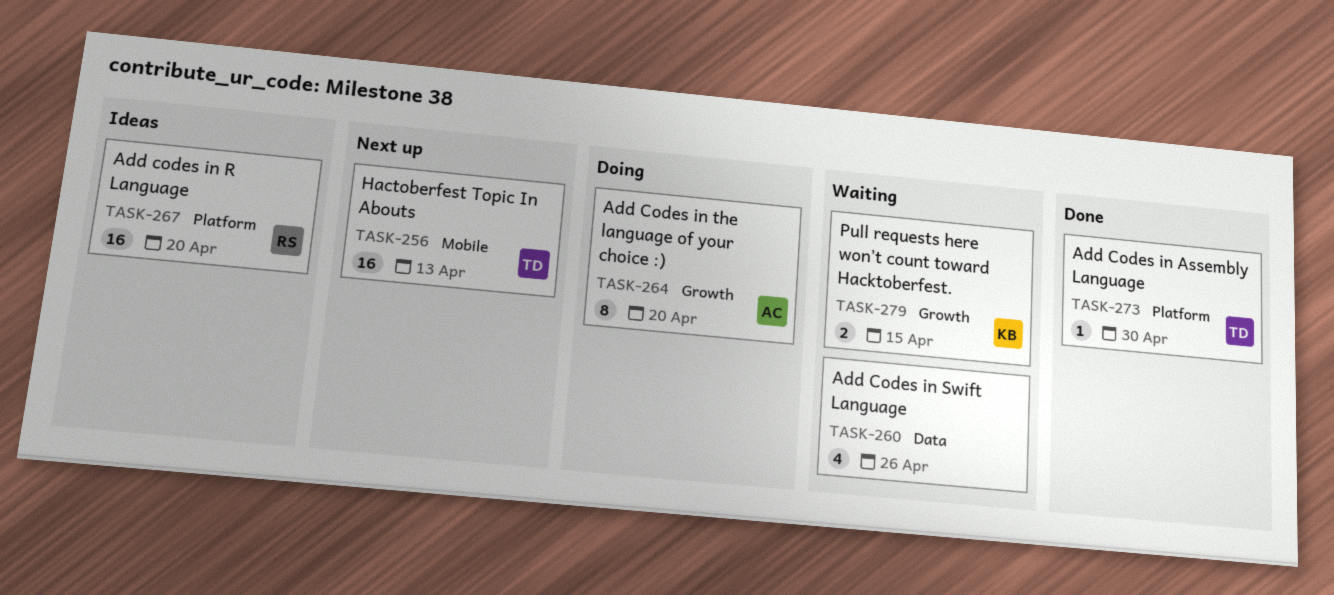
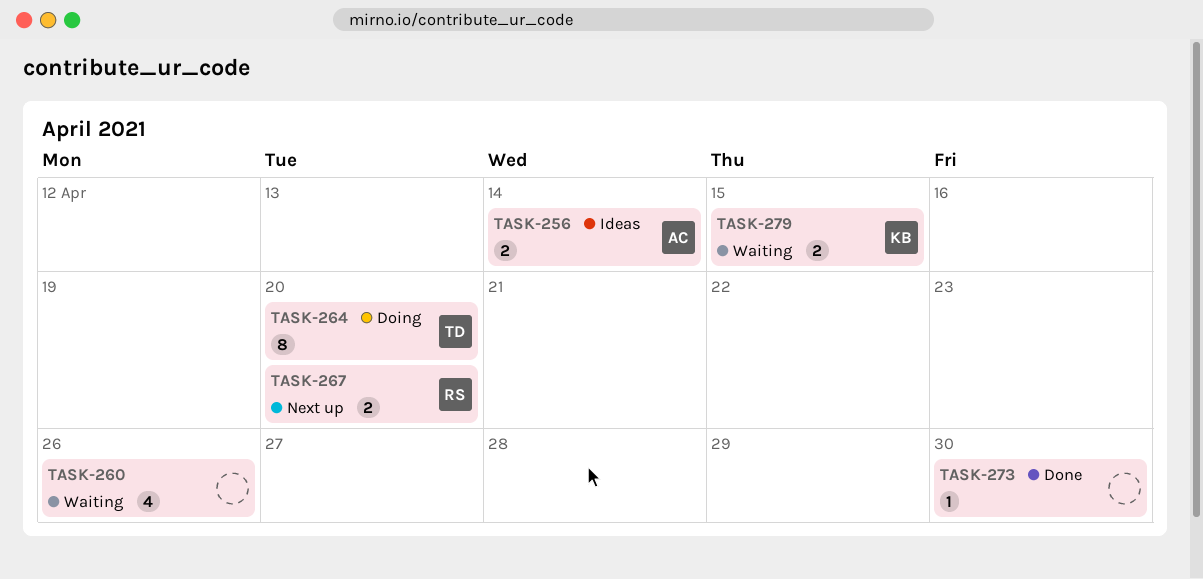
TASK-256, status: Next up -> Ideas
TASK-256, owner: TD -> AC
TASK-256, estimate: 16 -> 2
TASK-256, due: Apr 13 -> Apr 14
TASK-264, owner: AC -> TD
TASK-267, status: Ideas -> Next up
TASK-267, estimate: 16 -> 2
TASK-273, owner: TD -> none

